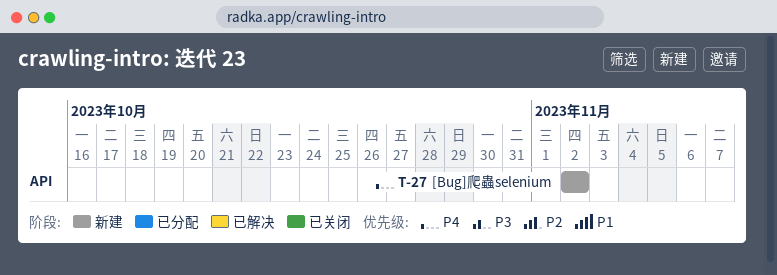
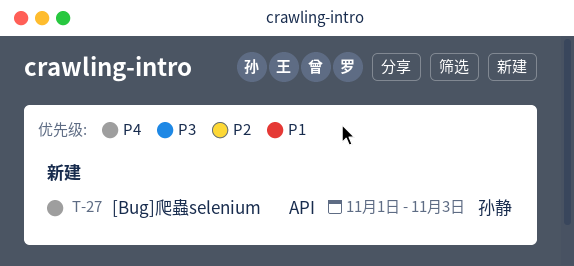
T-27, start: Nov 2 -> Nov 1
T-27, due: Nov 2 -> Nov 3

